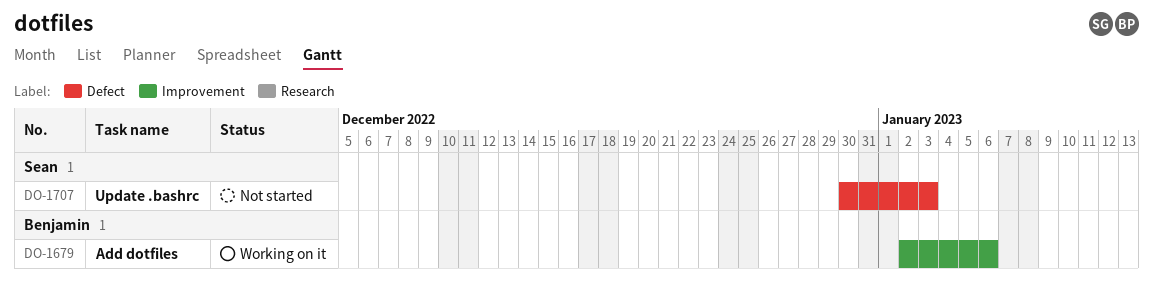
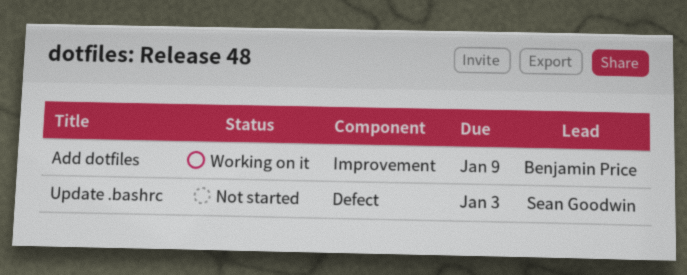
Add dotfiles, due: Jan 6 -> Jan 9

